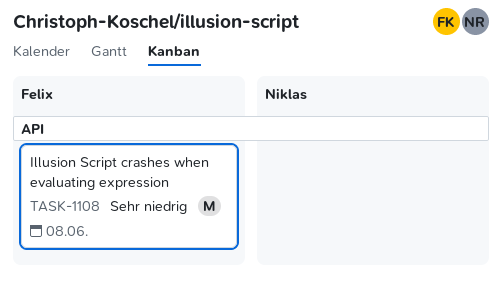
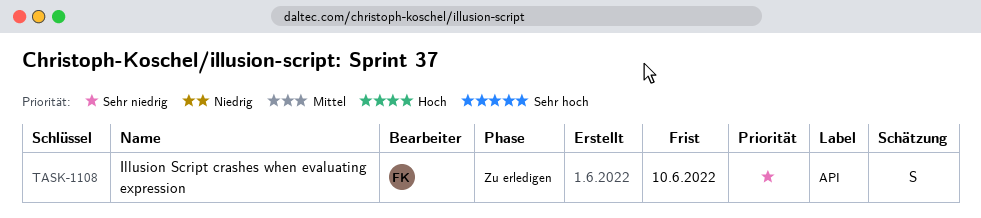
TASK-1108, estimate: M -> S
TASK-1108, due: Jun 8 -> Jun 10

